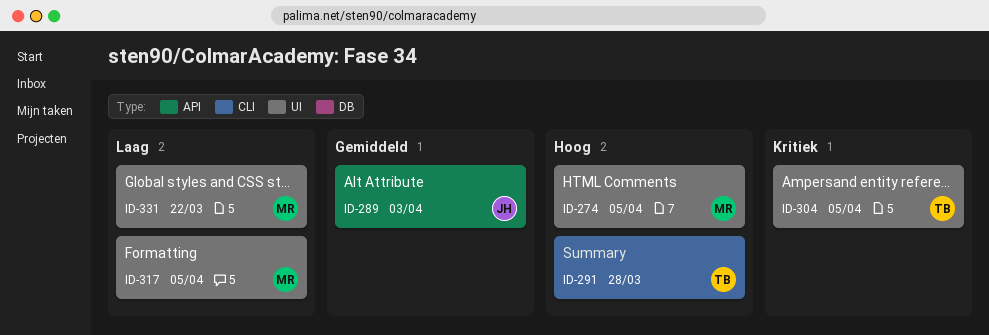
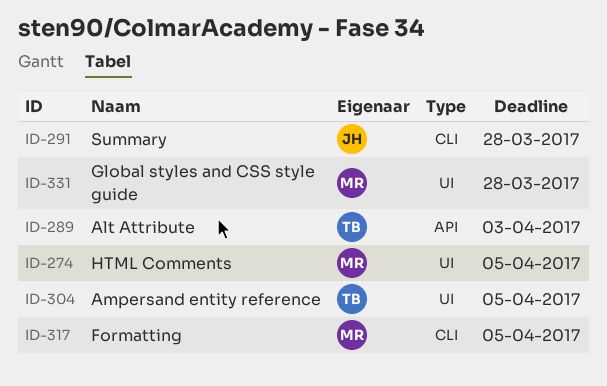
ID-289, owner: JH -> TB
ID-291, owner: TB -> JH
ID-317, label: UI -> CLI
ID-331, due: Mar 22 -> Mar 28

